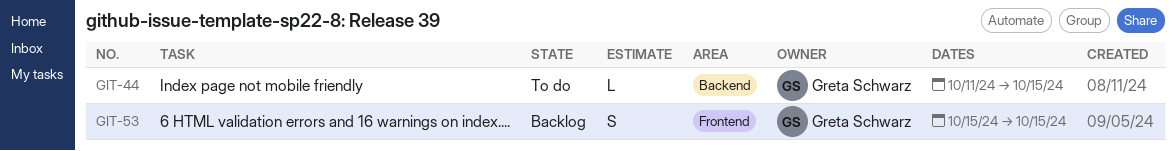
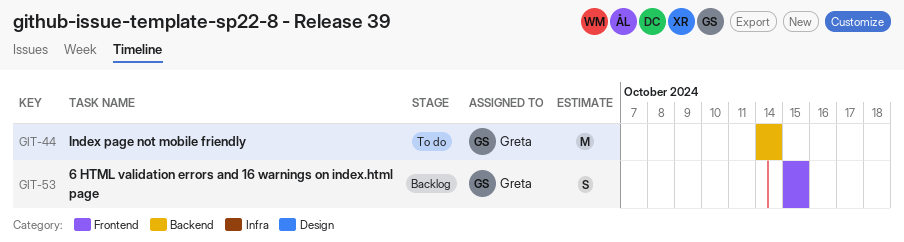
GIT-44, estimate: L -> M
GIT-44, start: Oct 11 -> Oct 14
GIT-44, due: Oct 15 -> Oct 14

